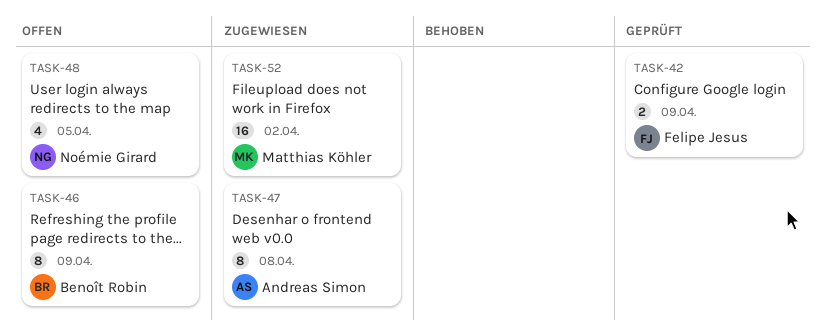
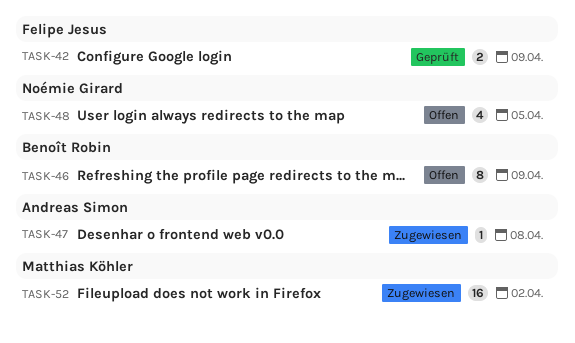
TASK-47, estimate: 8 -> 1

